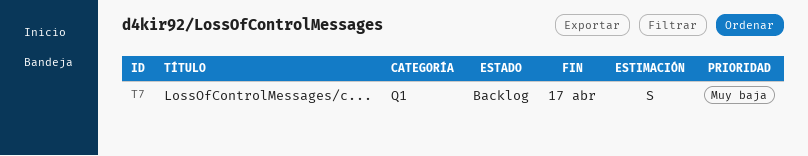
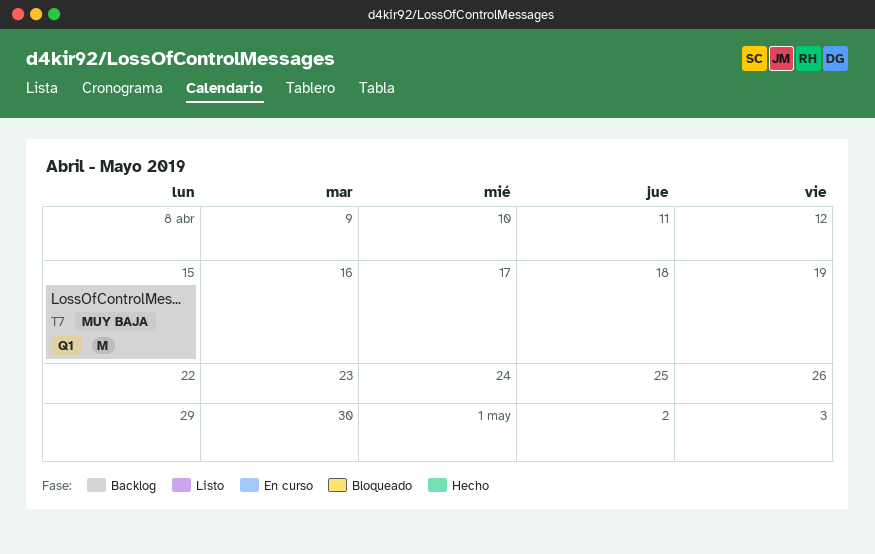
T7, estimate: S -> M
T7, due: Apr 17 -> Apr 15

